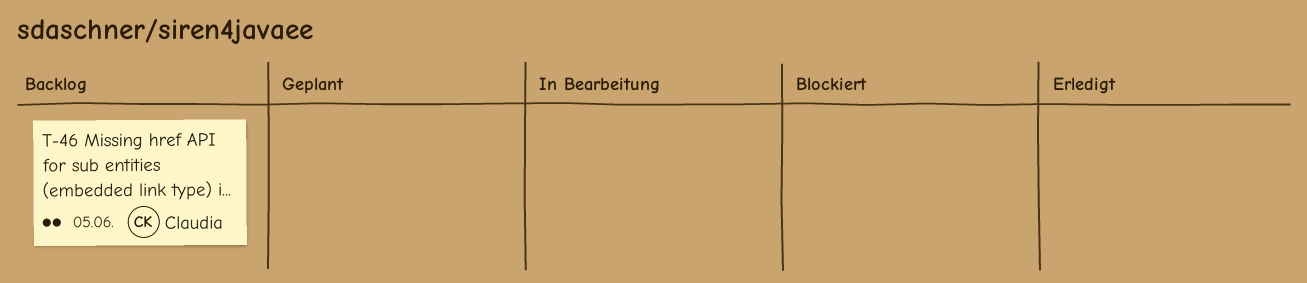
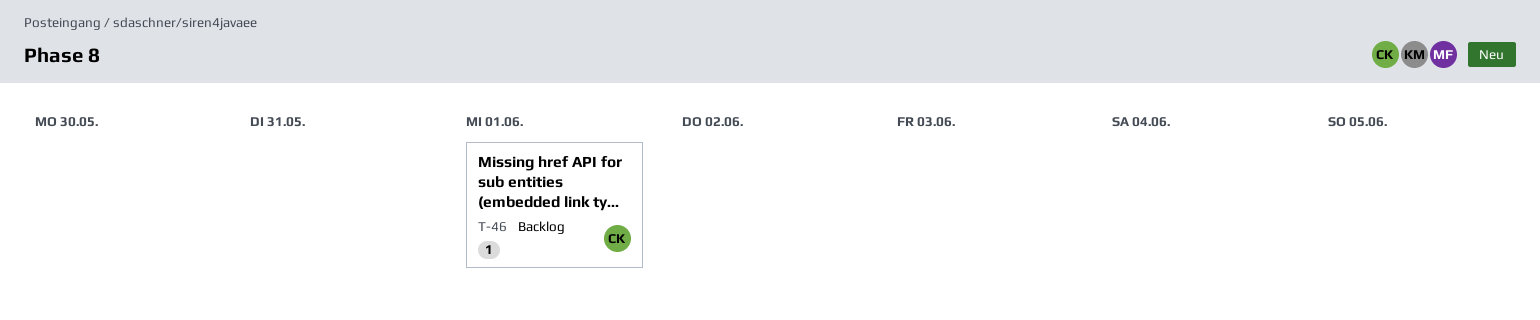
T-46, estimate: 2 -> 1
T-46, due: Jun 5 -> Jun 1

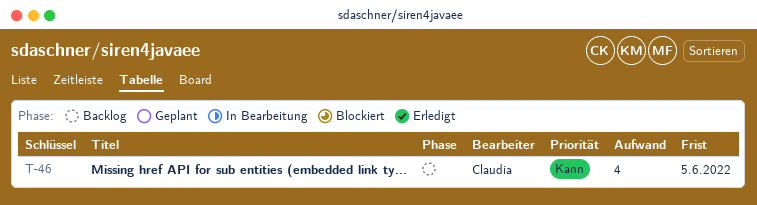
T-46, estimate: 1 -> 4
T-46, due: Jun 1 -> Jun 5

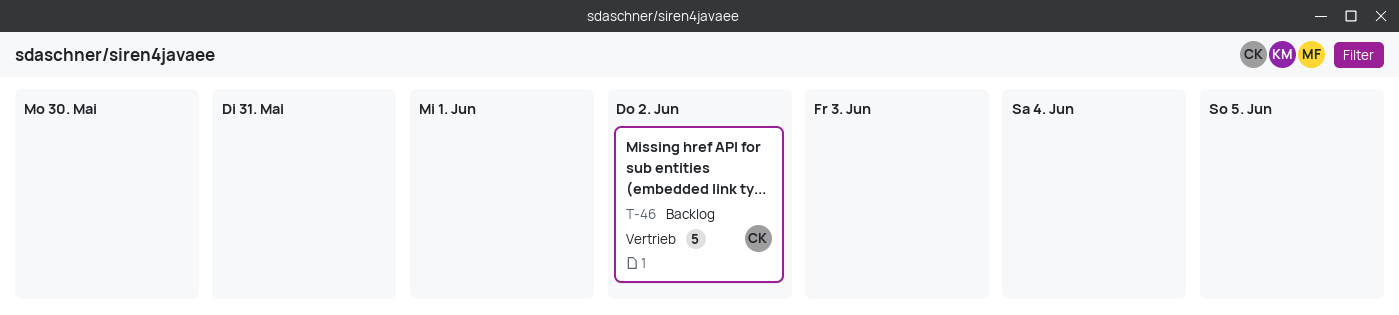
T-46, estimate: 4 -> 5
T-46, due: Jun 5 -> Jun 2

